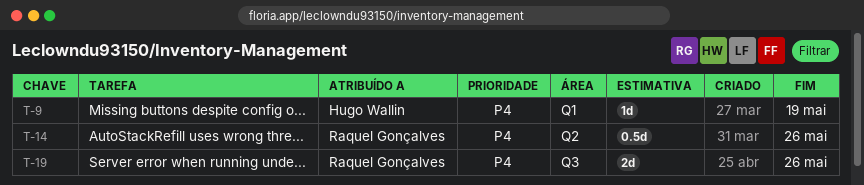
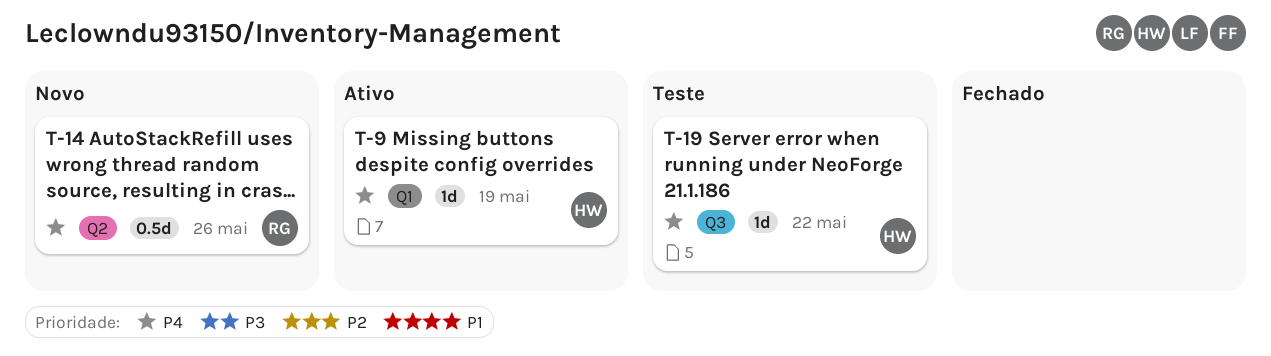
T-19, owner: Raquel Gonçalves -> Hugo Wallin
T-19, estimate: 2d -> 1d
T-19, due: May 26 -> May 22

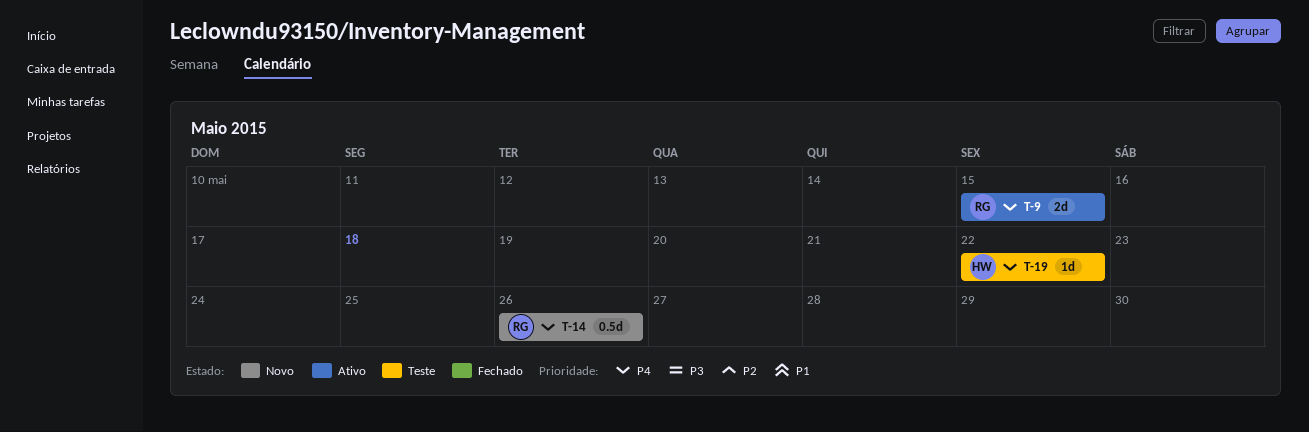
T-9, owner: HW -> RG
T-9, estimate: 1d -> 2d
T-9, due: May 19 -> May 15

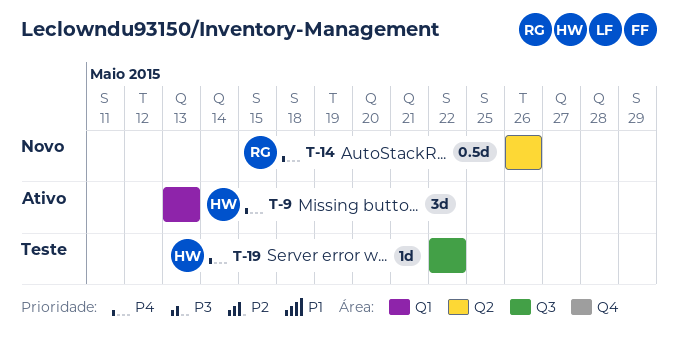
T-9, owner: RG -> HW
T-9, estimate: 2d -> 3d
T-9, start: May 15 -> May 13
T-9, due: May 15 -> May 13

